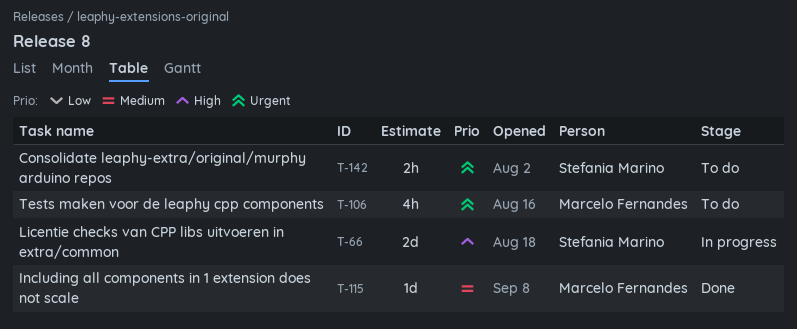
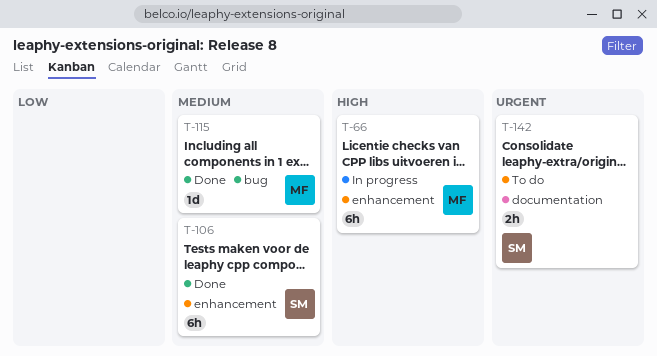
T-66, owner: Stefania Marino -> Marcelo Fernandes
T-66, estimate: 2d -> 6h
T-106, status: To do -> Done
T-106, owner: Marcelo Fernandes -> Stefania Marino
T-106, priority: Urgent -> Medium
T-106, estimate: 4h -> 6h

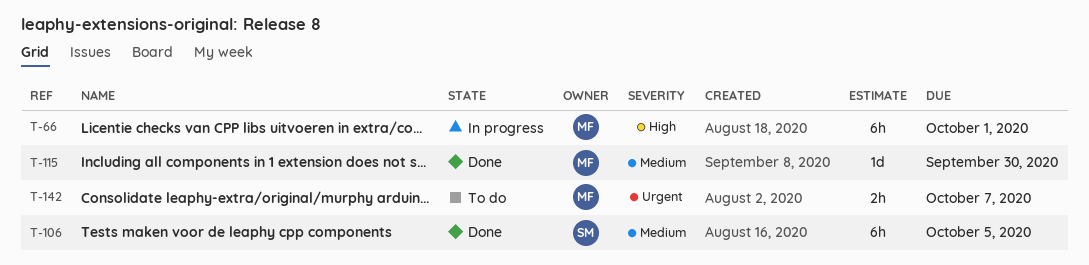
T-142, owner: SM -> MF

